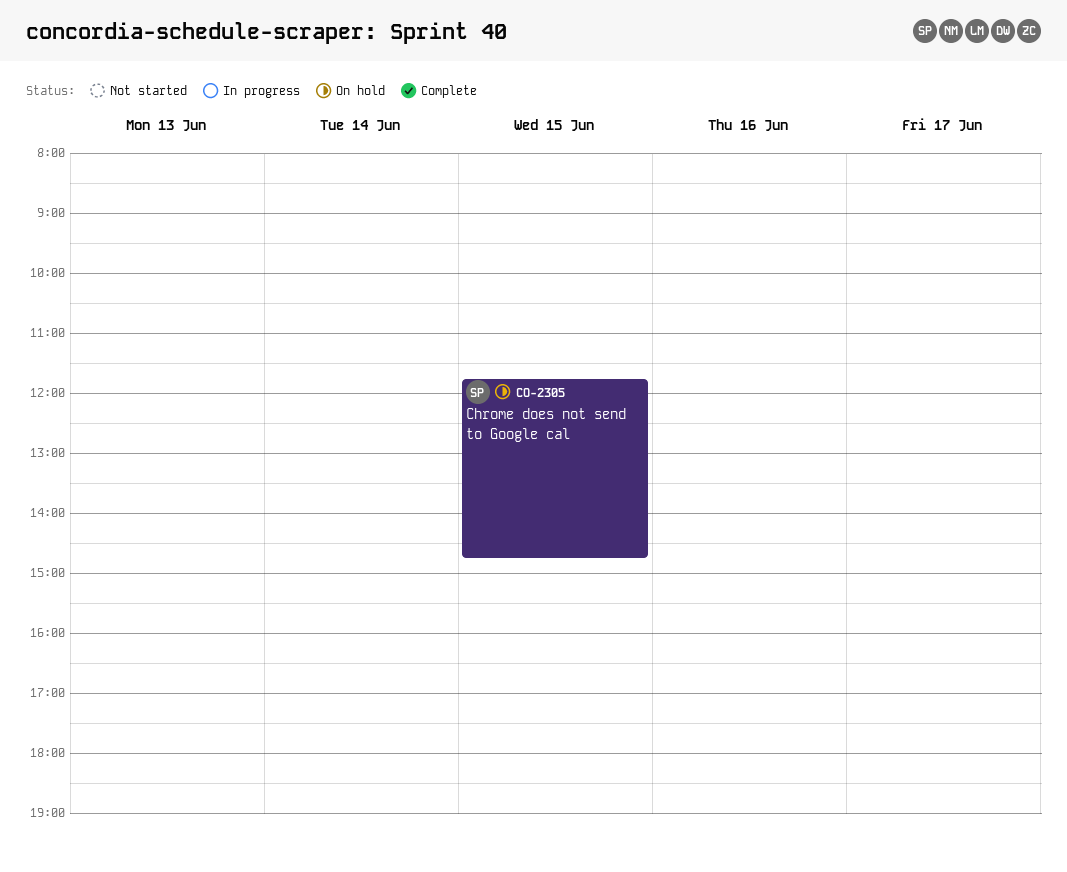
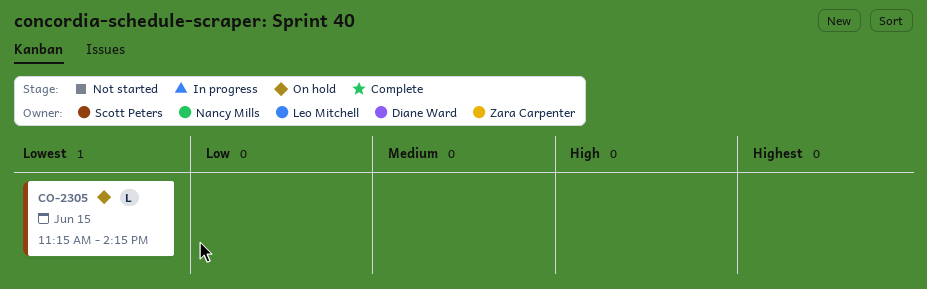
CO-2305, begins: 11:45 -> 11:15
CO-2305, ends: 14:45 -> 14:15

